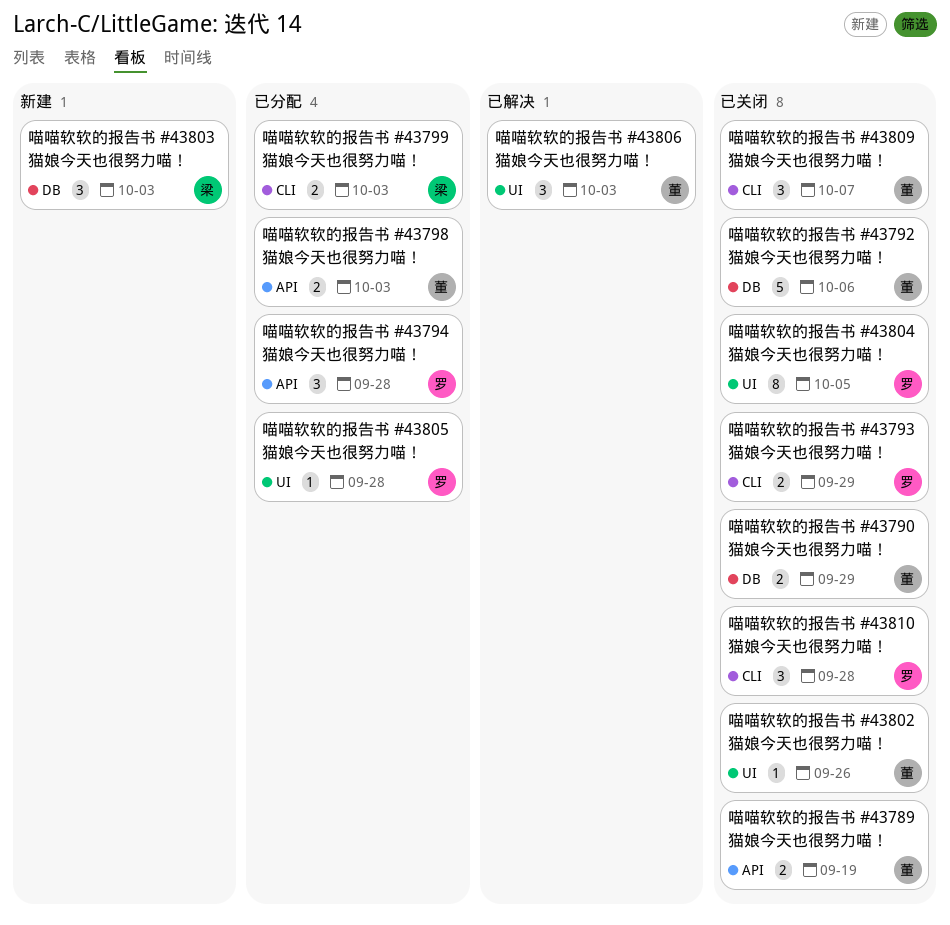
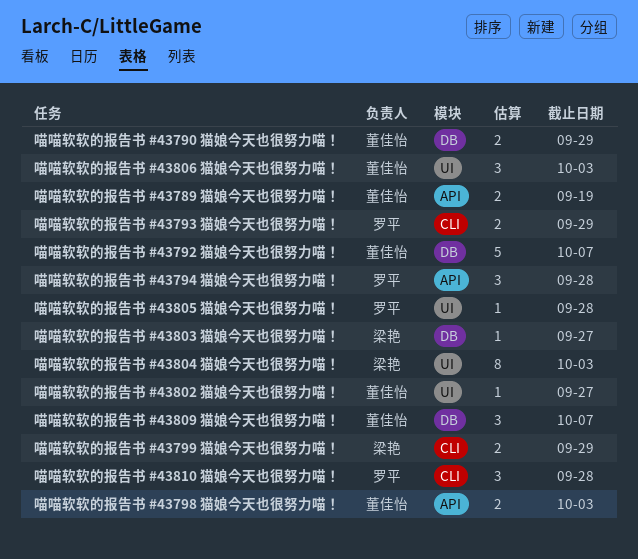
喵喵软软的报告书 #43792 猫娘今天也很努力喵！, due: Oct 6 -> Oct 7
喵喵软软的报告书 #43799 猫娘今天也很努力喵！, due: Oct 3 -> Sep 29
喵喵软软的报告书 #43802 猫娘今天也很努力喵！, due: Sep 26 -> Sep 27
喵喵软软的报告书 #43803 猫娘今天也很努力喵！, estimate: 3 -> 1
喵喵软软的报告书 #43803 猫娘今天也很努力喵！, due: Oct 3 -> Sep 27
喵喵软软的报告书 #43804 猫娘今天也很努力喵！, owner: 罗平 -> 梁艳
喵喵软软的报告书 #43804 猫娘今天也很努力喵！, due: Oct 5 -> Oct 3
喵喵软软的报告书 #43809 猫娘今天也很努力喵！, label: CLI -> DB

